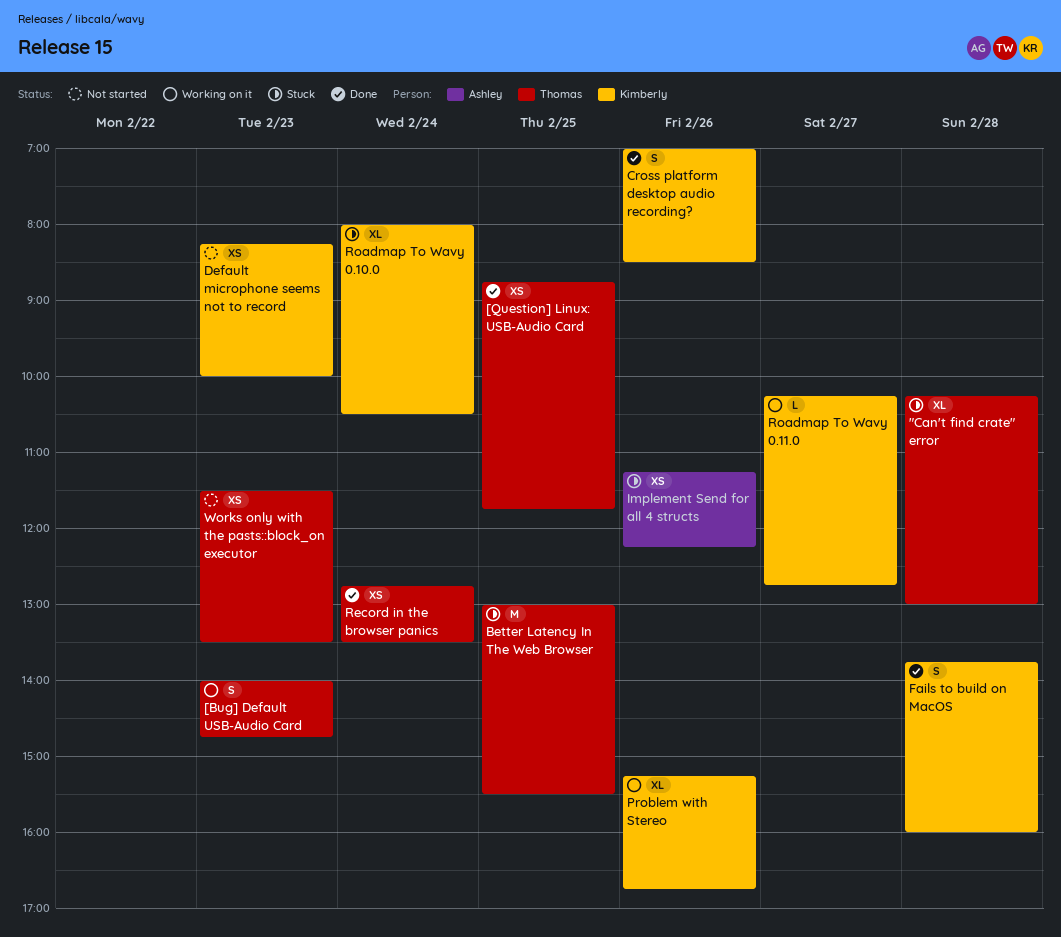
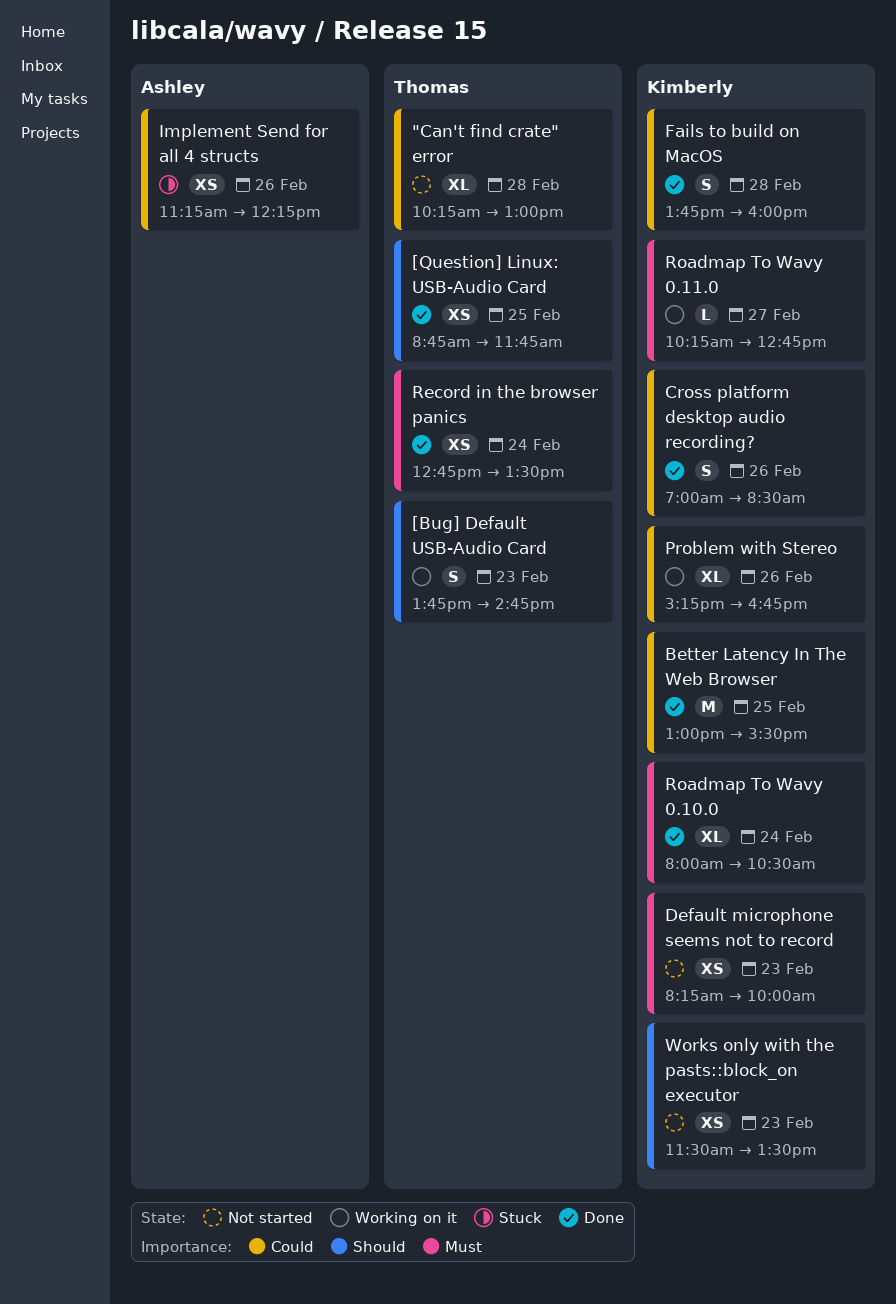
"Can't find crate" error, status: Stuck -> Not started
[Bug] Default USB-Audio Card, begins: 14:00 -> 13:45
Better Latency In The Web Browser, status: Stuck -> Done
Better Latency In The Web Browser, owner: Thomas -> Kimberly
Roadmap To Wavy 0.10.0, status: Stuck -> Done
Works only with the pasts::block_on executor, owner: Thomas -> Kimberly

